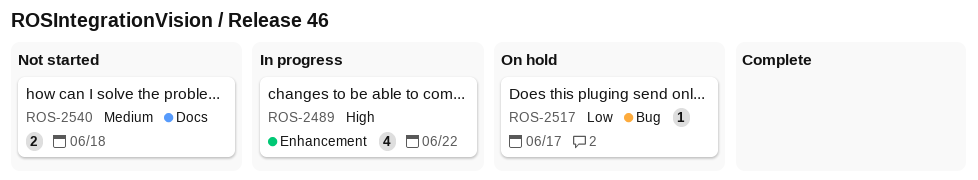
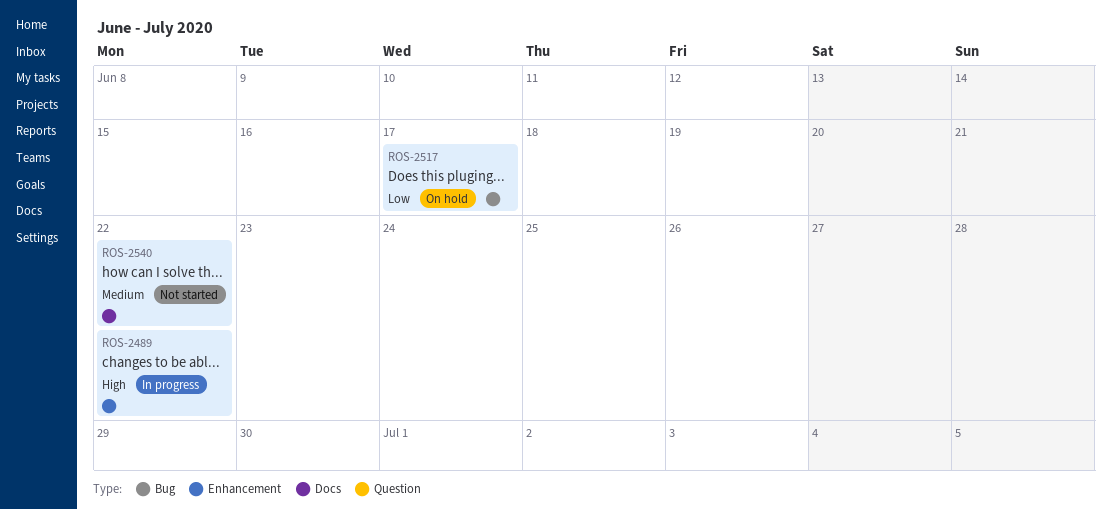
ROS-2540, due: Jun 18 -> Jun 22

